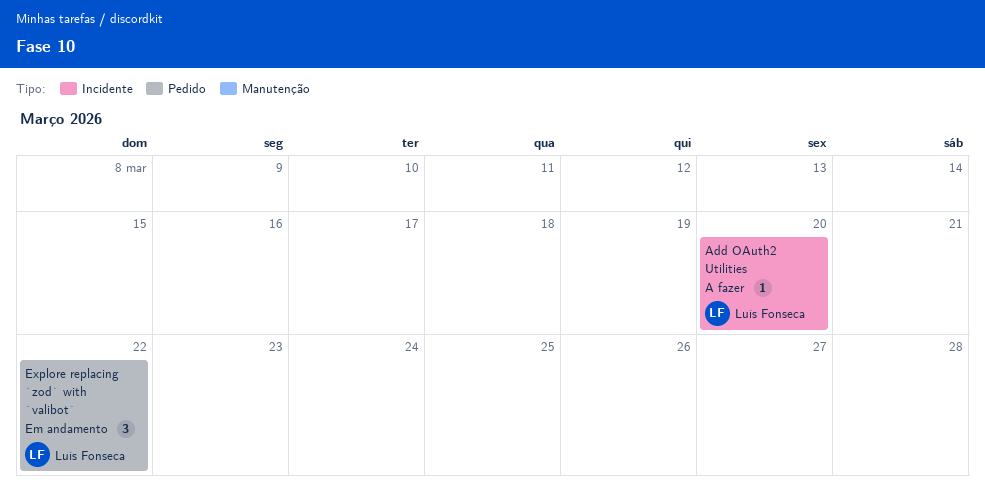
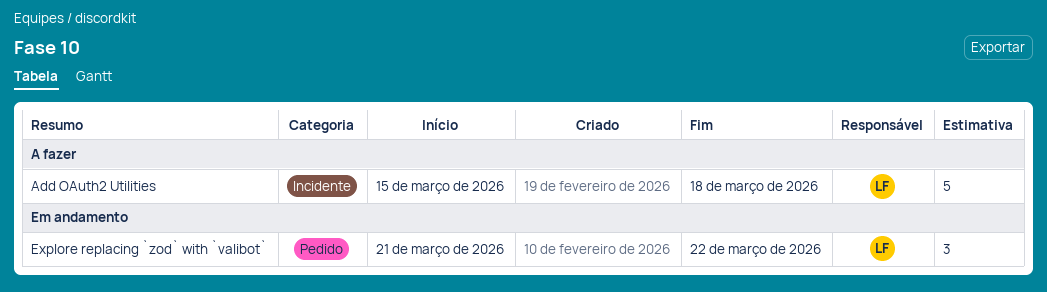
Add OAuth2 Utilities, estimate: 1 -> 5
Add OAuth2 Utilities, due: Mar 20 -> Mar 18

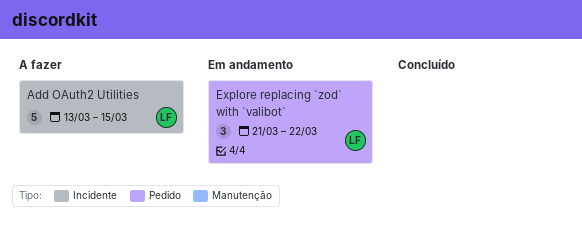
Add OAuth2 Utilities, start: Mar 15 -> Mar 13
Add OAuth2 Utilities, due: Mar 18 -> Mar 15

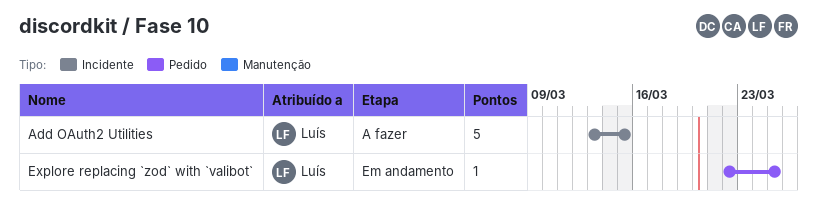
Explore replacing `zod` with `valibot`, estimate: 3 -> 1
Explore replacing `zod` with `valibot`, start: Mar 21 -> Mar 22
Explore replacing `zod` with `valibot`, due: Mar 22 -> Mar 25

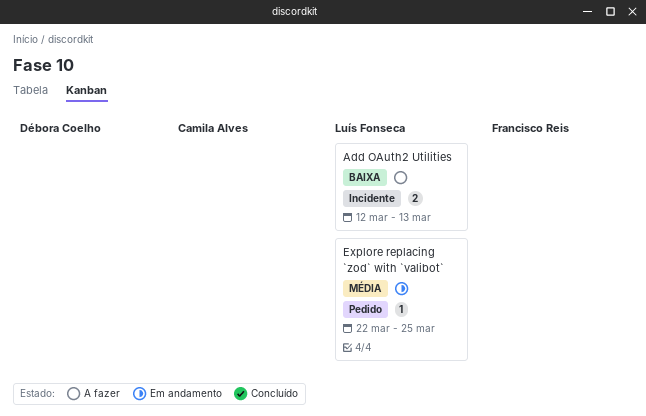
Add OAuth2 Utilities, estimate: 5 -> 2
Add OAuth2 Utilities, start: Mar 13 -> Mar 12
Add OAuth2 Utilities, due: Mar 15 -> Mar 13

